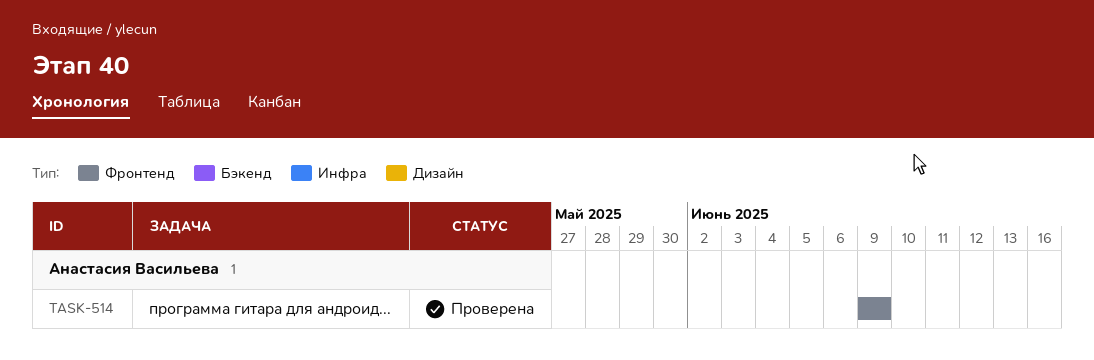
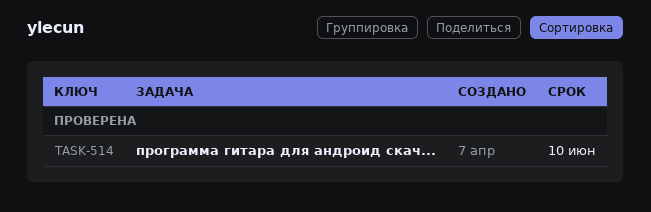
TASK-514, due: Jun 9 -> Jun 10

